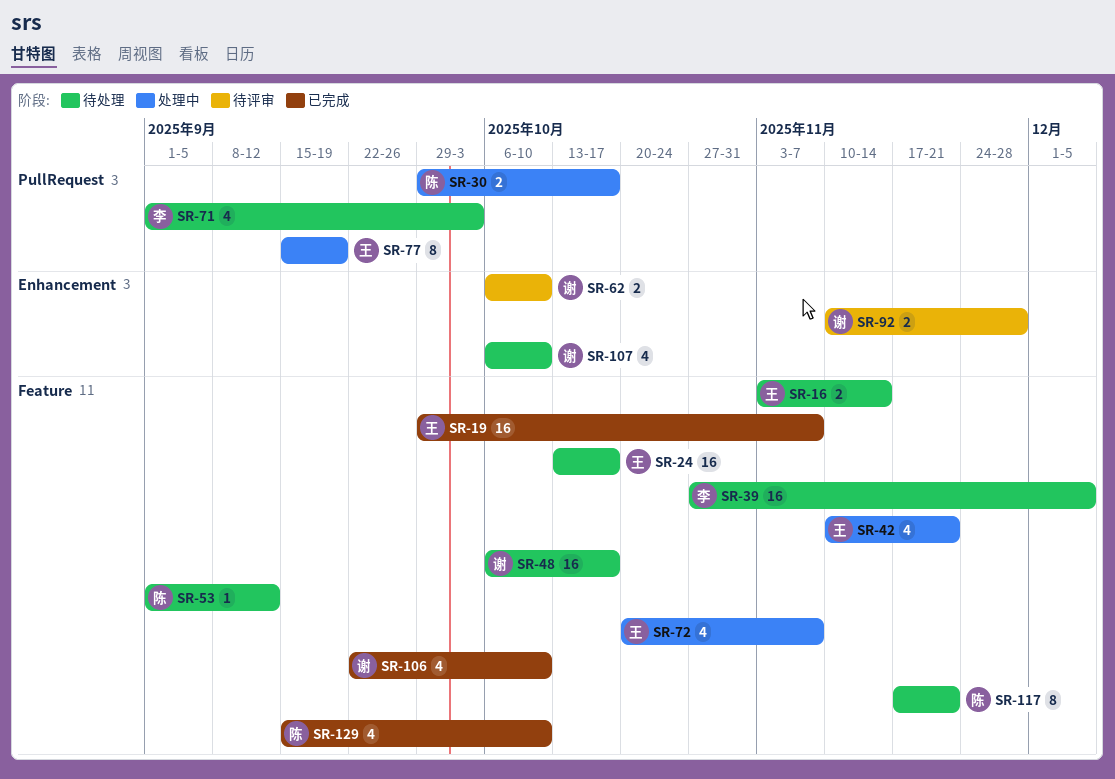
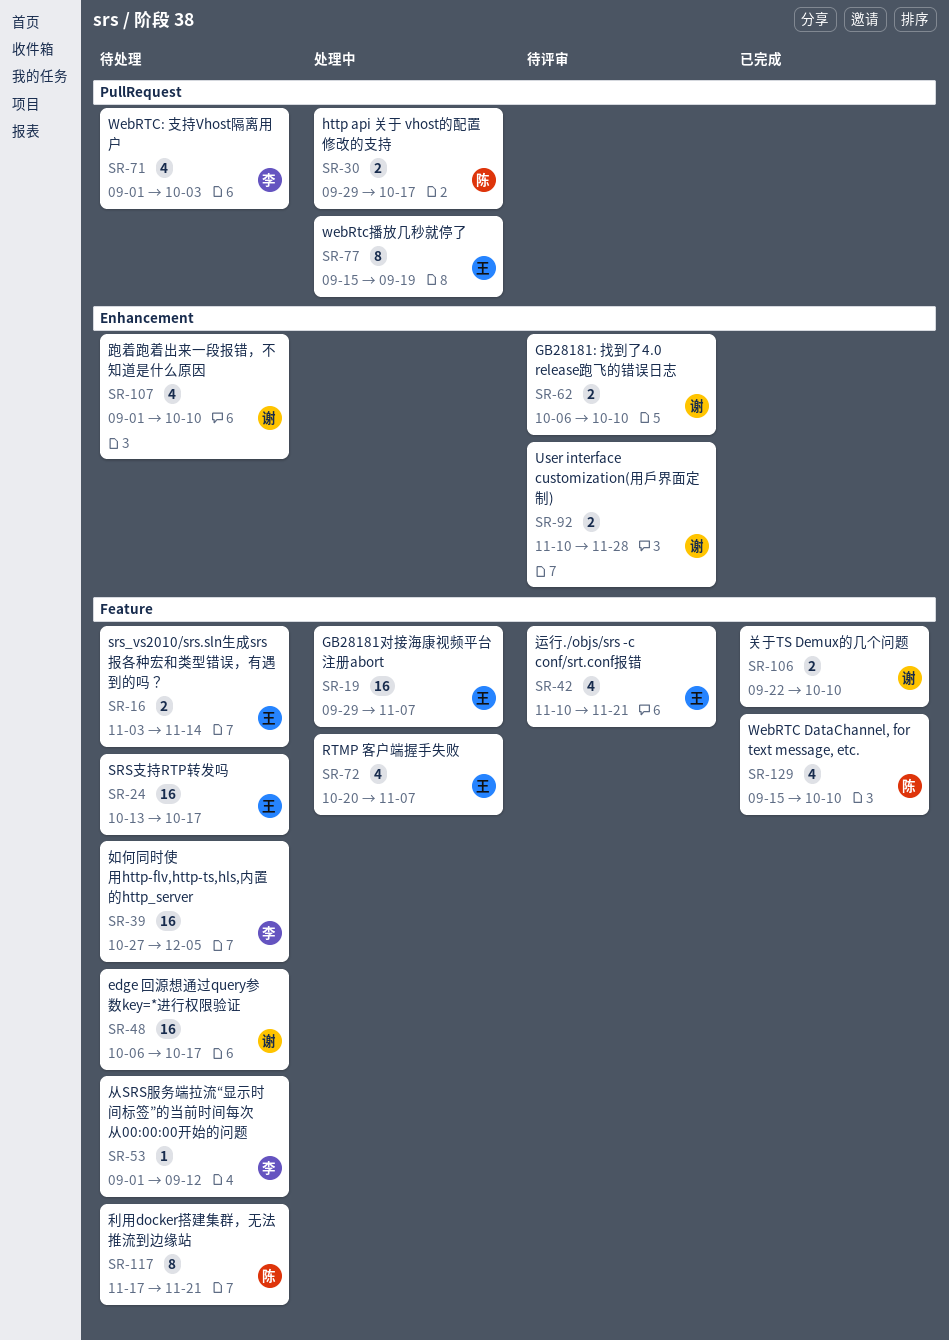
SR-19, status: 已完成 -> 处理中
SR-42, status: 处理中 -> 待评审
SR-53, owner: 陈 -> 李
SR-106, estimate: 4 -> 2
SR-107, start: Oct 6 -> Sep 1

